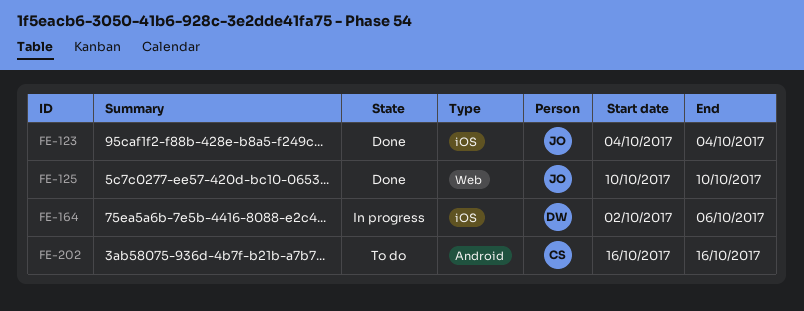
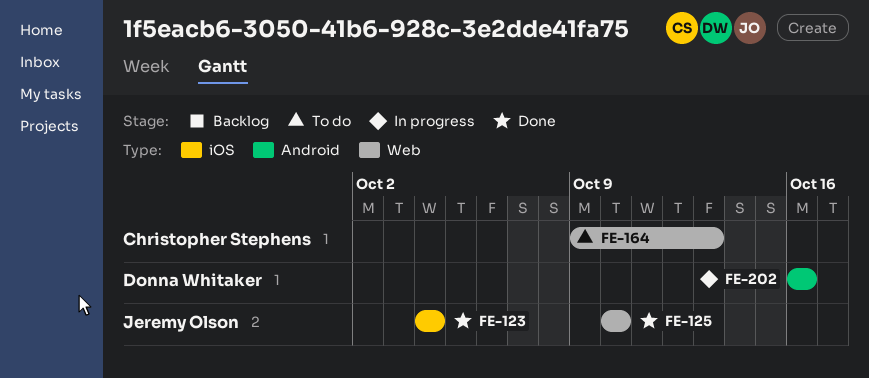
FE-164, status: In progress -> To do
FE-164, owner: Donna Whitaker -> Christopher Stephens
FE-164, label: iOS -> Web
FE-164, start: Oct 2 -> Oct 9
FE-164, due: Oct 6 -> Oct 13
FE-202, status: To do -> In progress
FE-202, owner: Christopher Stephens -> Donna Whitaker

